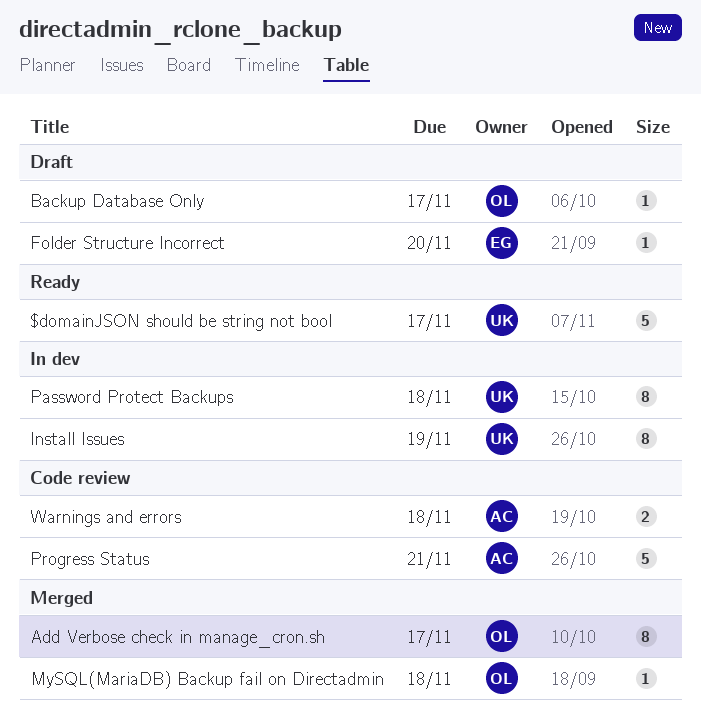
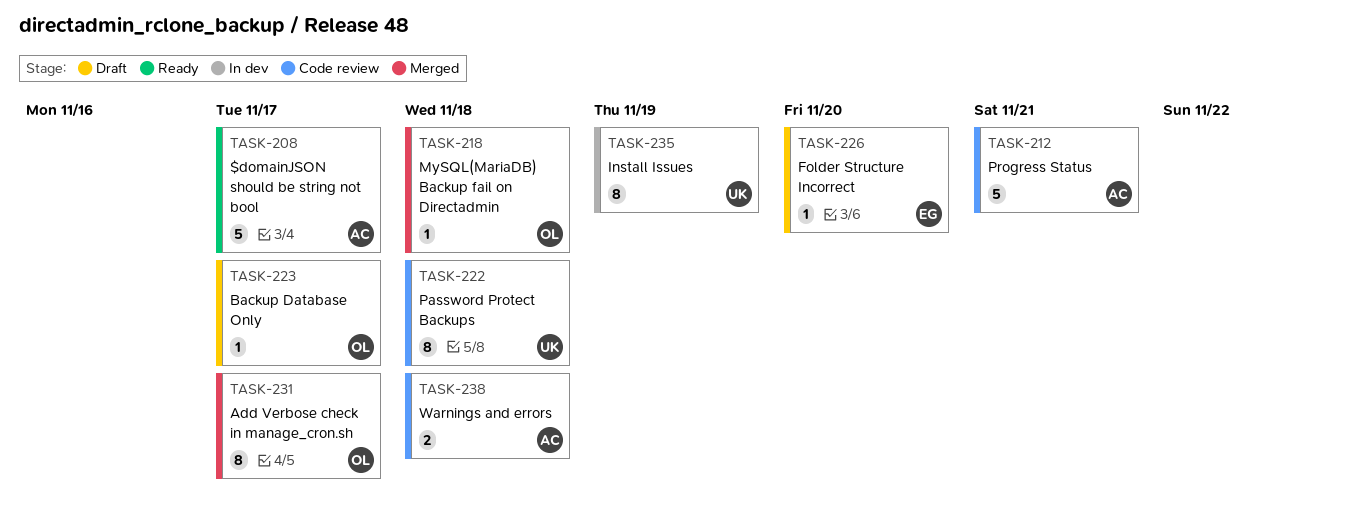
$domainJSON should be string not bool, owner: UK -> AC
Password Protect Backups, status: In dev -> Code review

